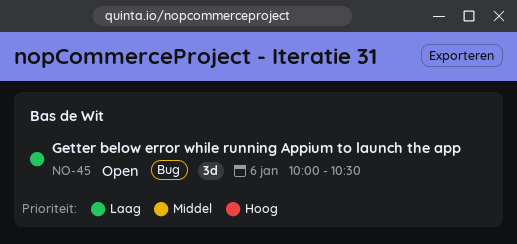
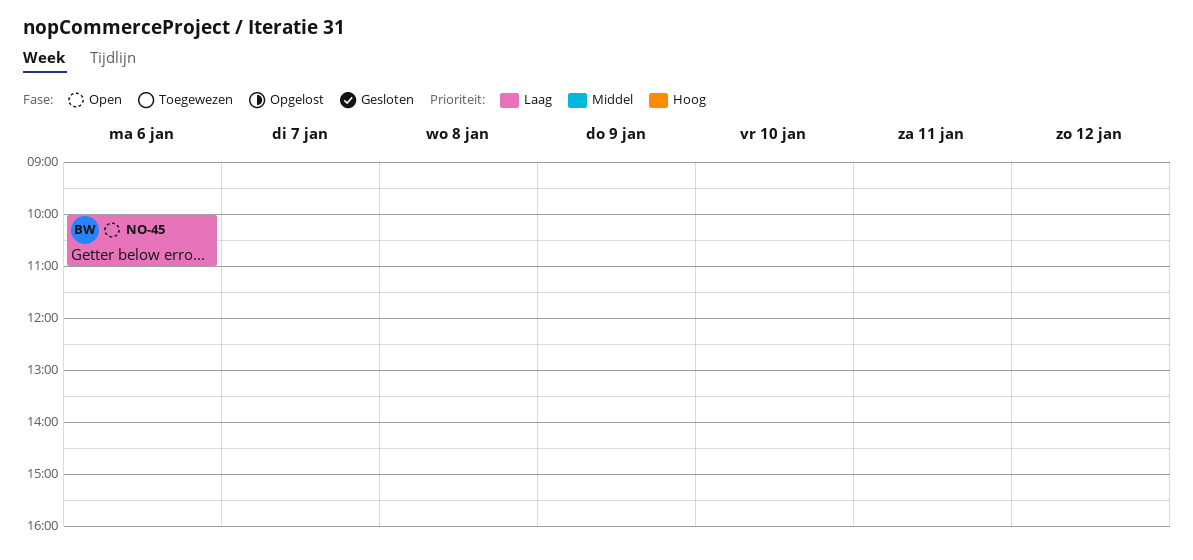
NO-45, ends: 10:30 -> 11:00

